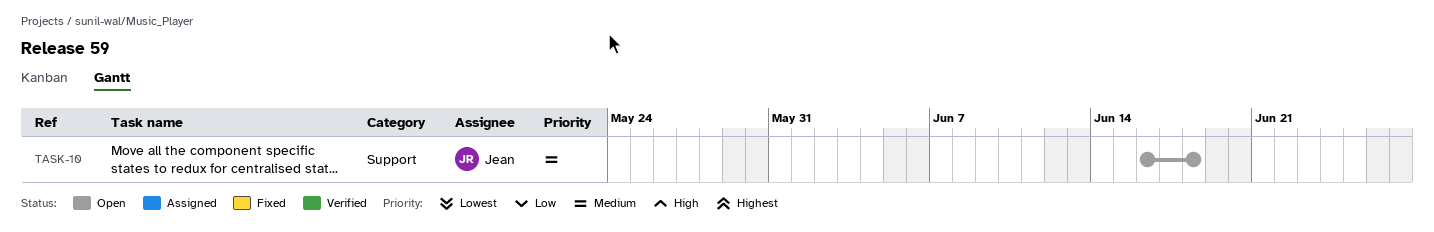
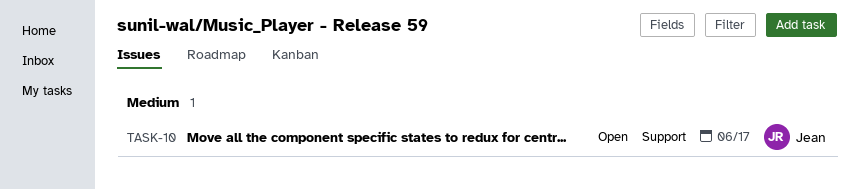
TASK-10, due: Jun 18 -> Jun 17

